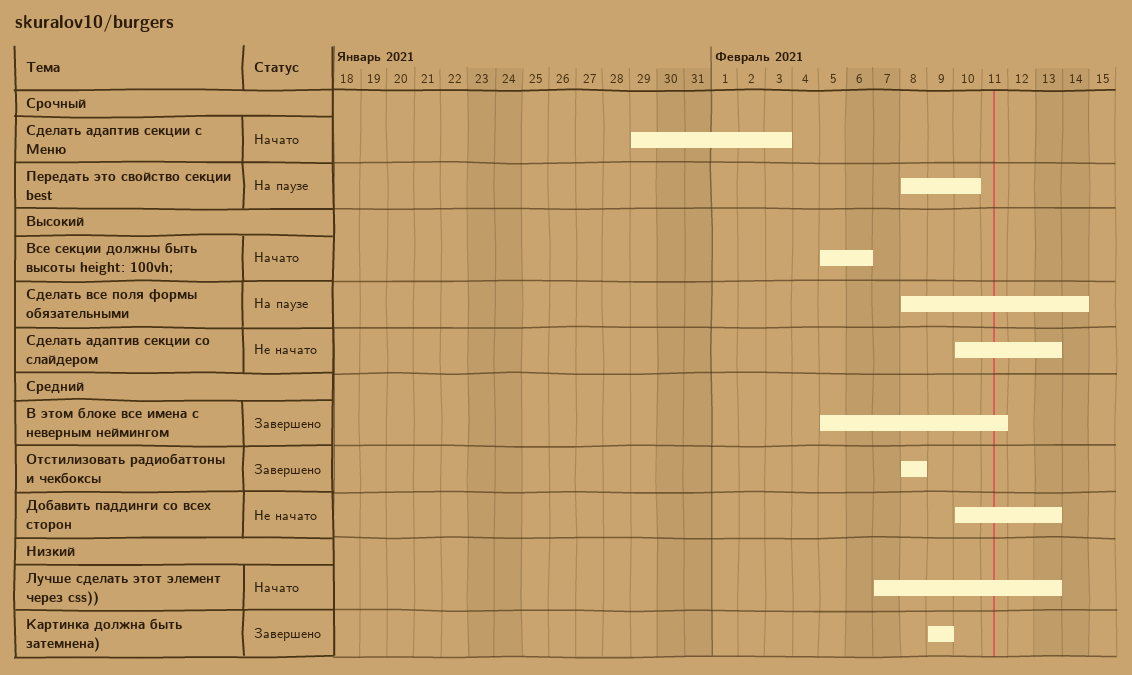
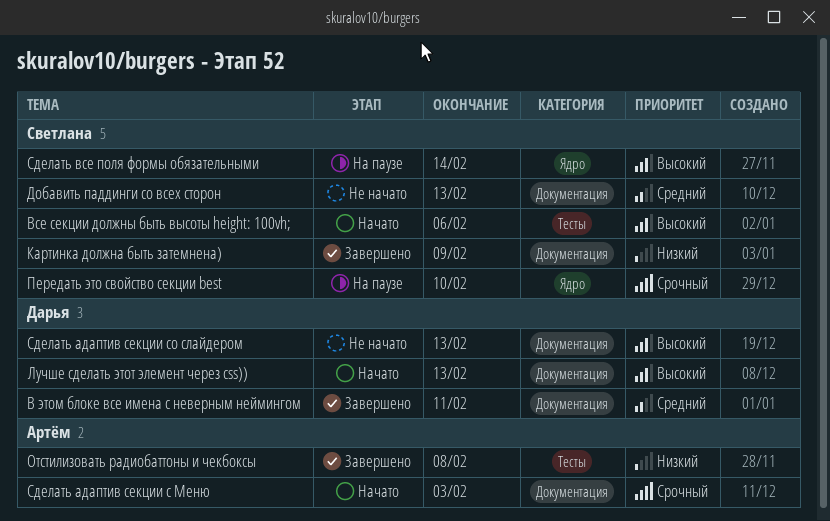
Лучше сделать этот элемент через css)), priority: Низкий -> Высокий
Отстилизовать радиобаттоны и чекбоксы, priority: Средний -> Низкий

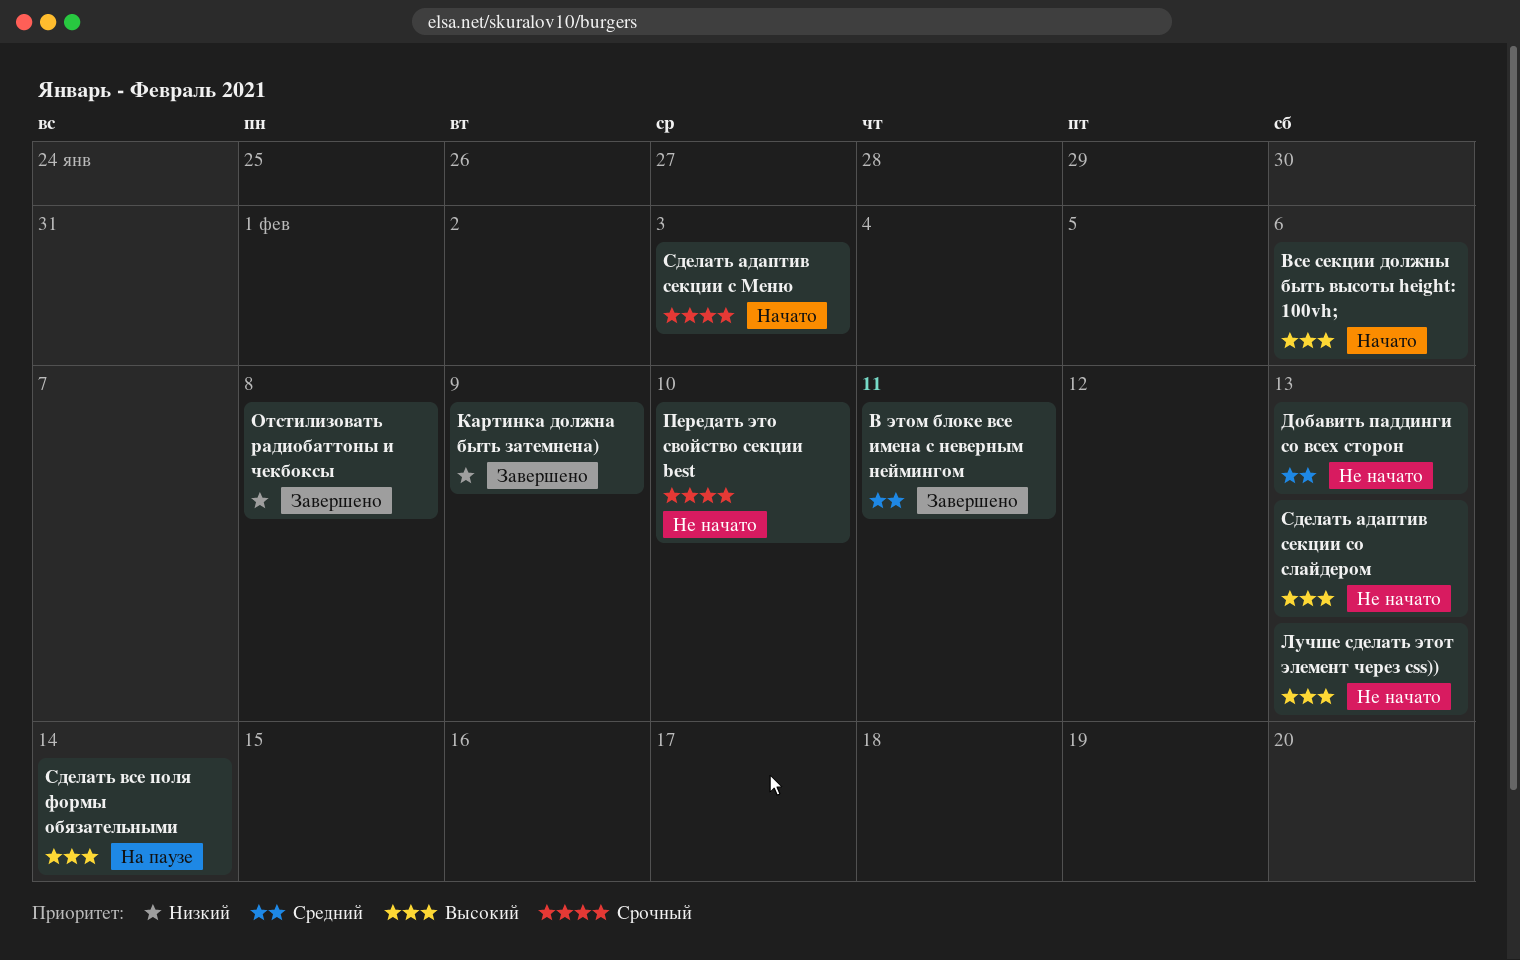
Лучше сделать этот элемент через css)), status: Начато -> Не начато
Передать это свойство секции best, status: На паузе -> Не начато

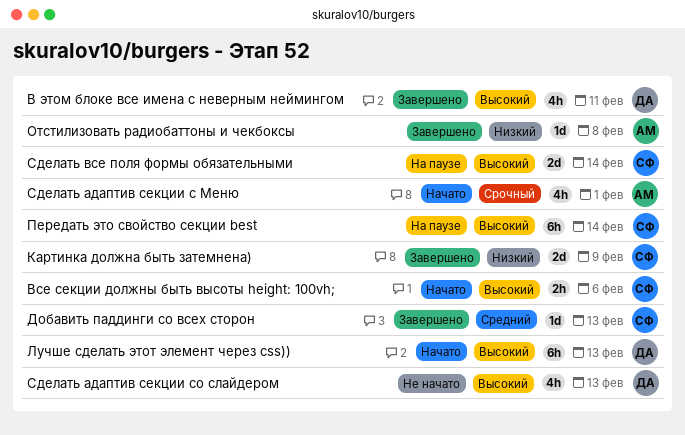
В этом блоке все имена с неверным неймингом, priority: Средний -> Высокий
Добавить паддинги со всех сторон, status: Не начато -> Завершено
Лучше сделать этот элемент через css)), status: Не начато -> Начато
Передать это свойство секции best, status: Не начато -> На паузе
Передать это свойство секции best, priority: Срочный -> Высокий
Передать это свойство секции best, due: Feb 10 -> Feb 14
Сделать адаптив секции с Меню, due: Feb 3 -> Feb 1

